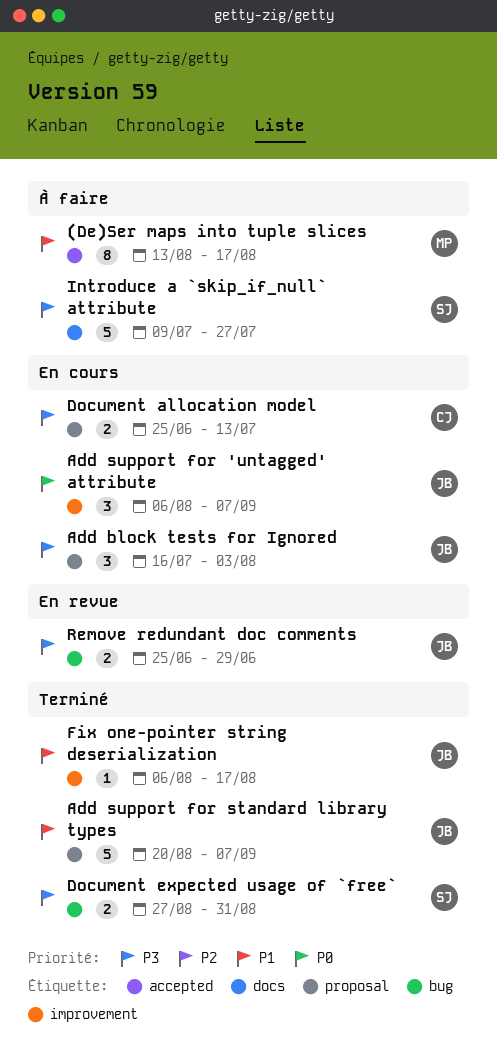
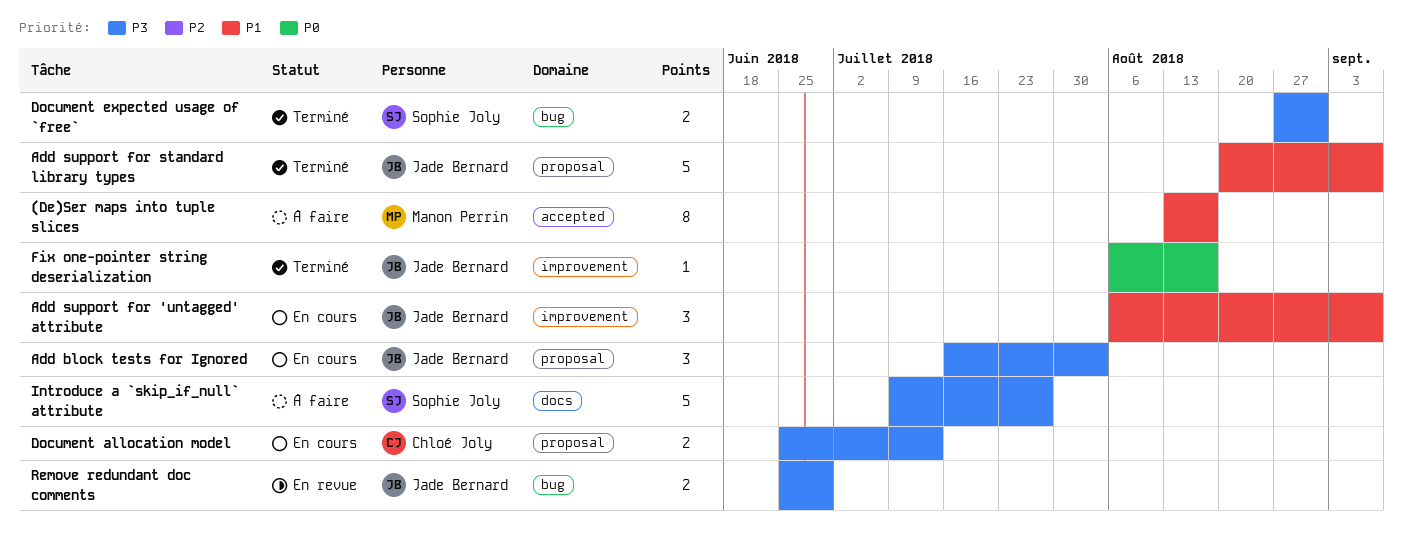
Add support for 'untagged' attribute, priority: P0 -> P1
Fix one-pointer string deserialization, priority: P1 -> P0

